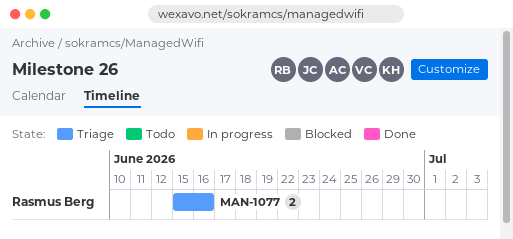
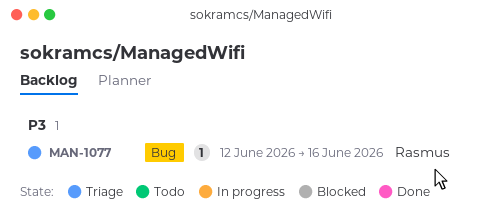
MAN-1077, estimate: 2 -> 1
MAN-1077, start: Jun 15 -> Jun 12

